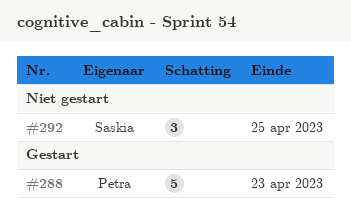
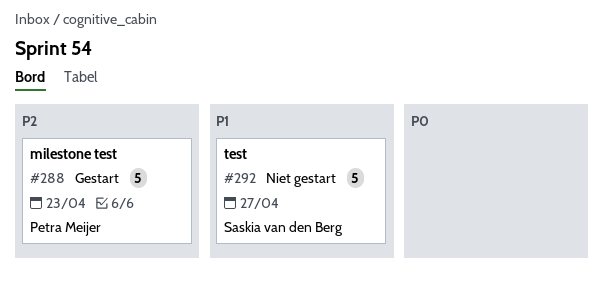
#292, estimate: 3 -> 5
#292, due: Apr 25 -> Apr 27

